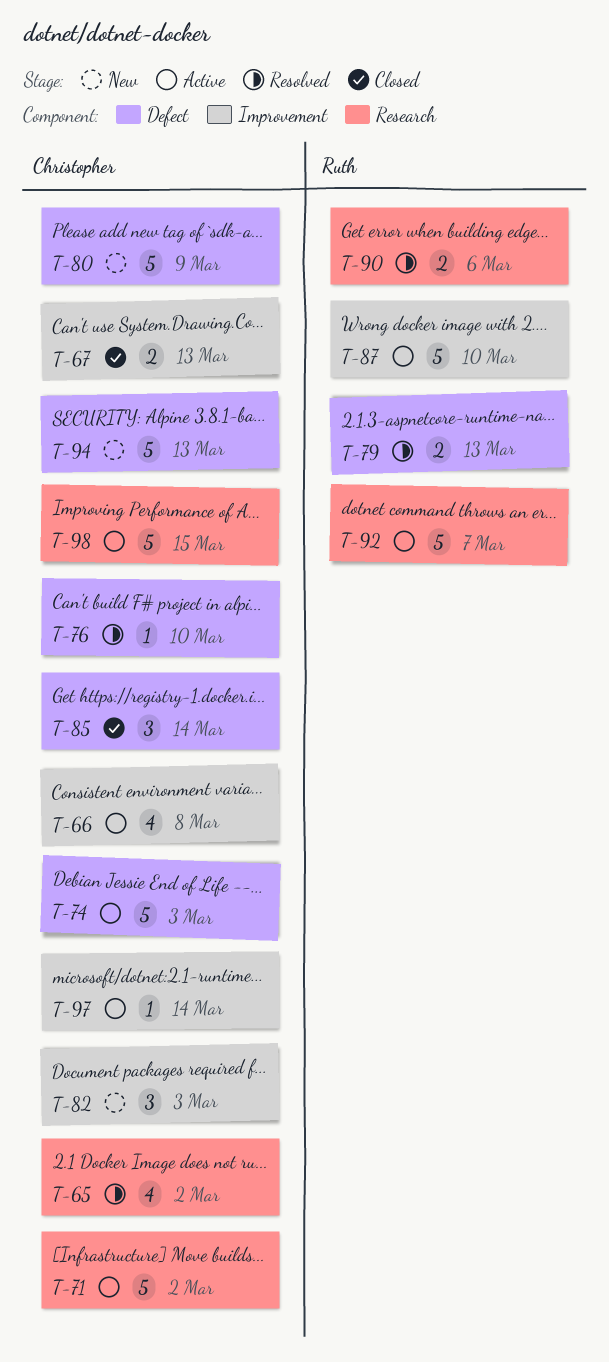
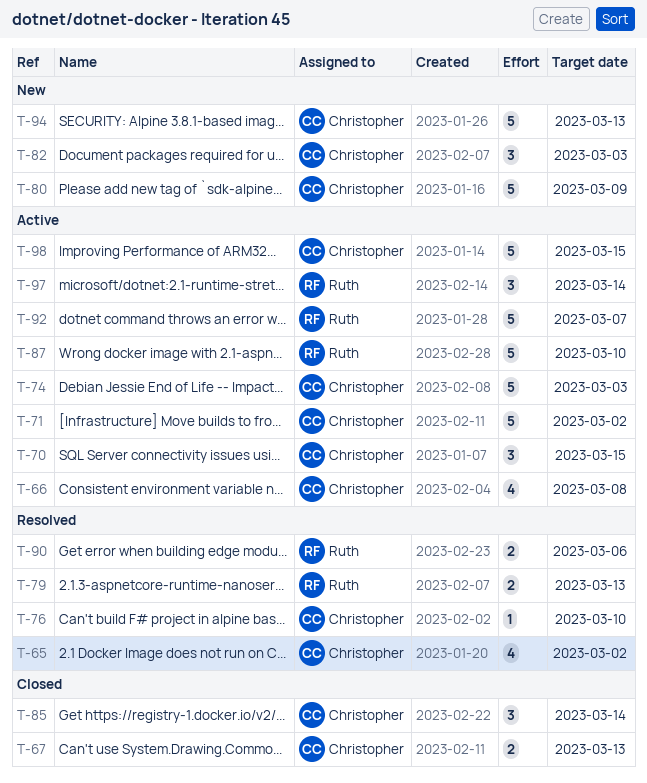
T-70: none -> present
T-97, owner: Christopher -> Ruth
T-97, estimate: 1 -> 3

